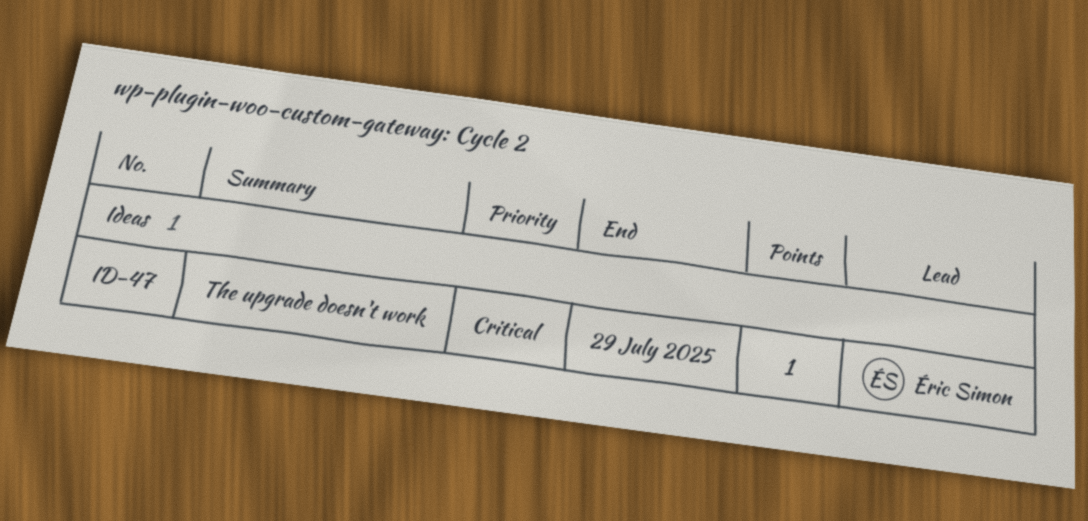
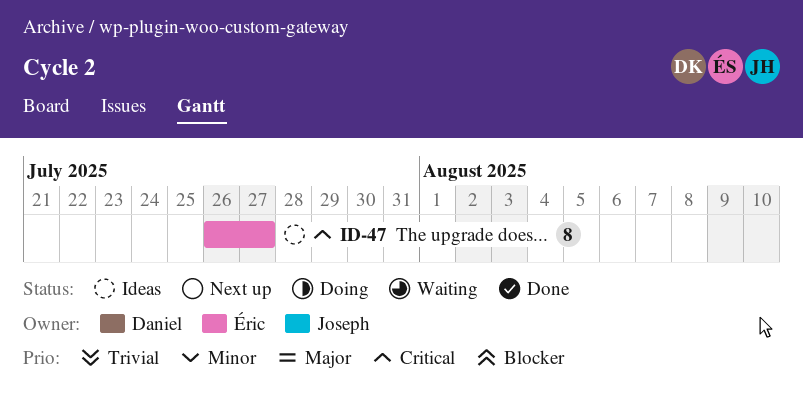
ID-47, estimate: 1 -> 8
ID-47, due: Jul 29 -> Jul 27

